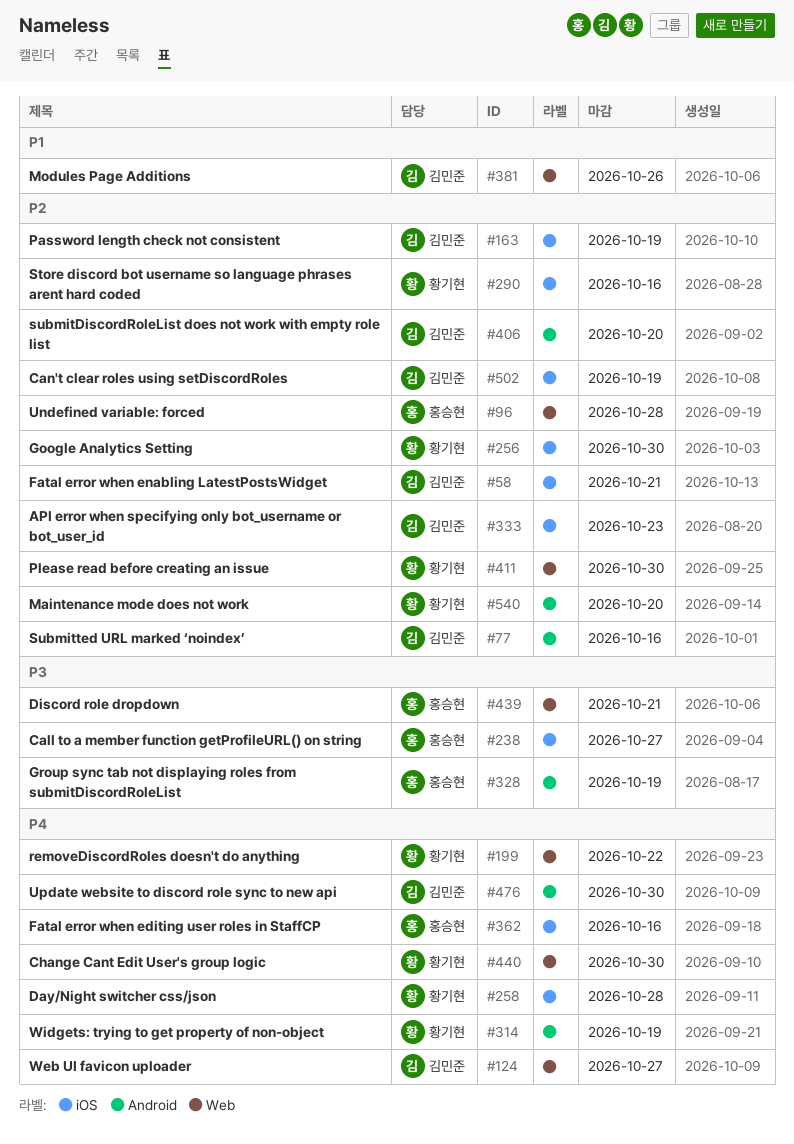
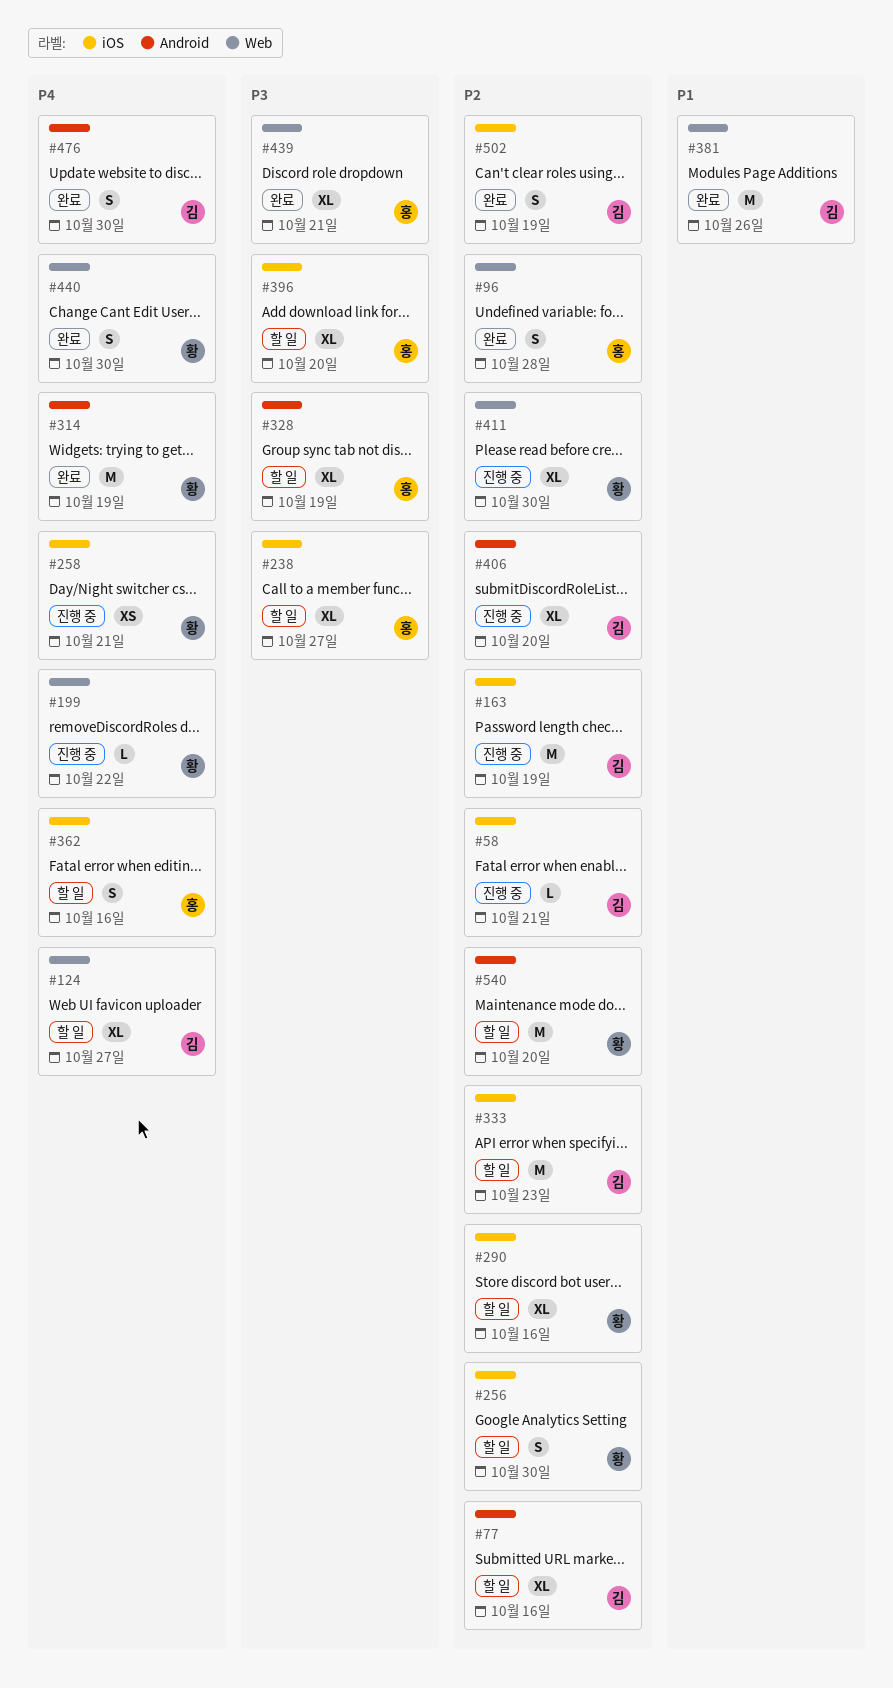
#258, due: Oct 28 -> Oct 21
#396: none -> present

